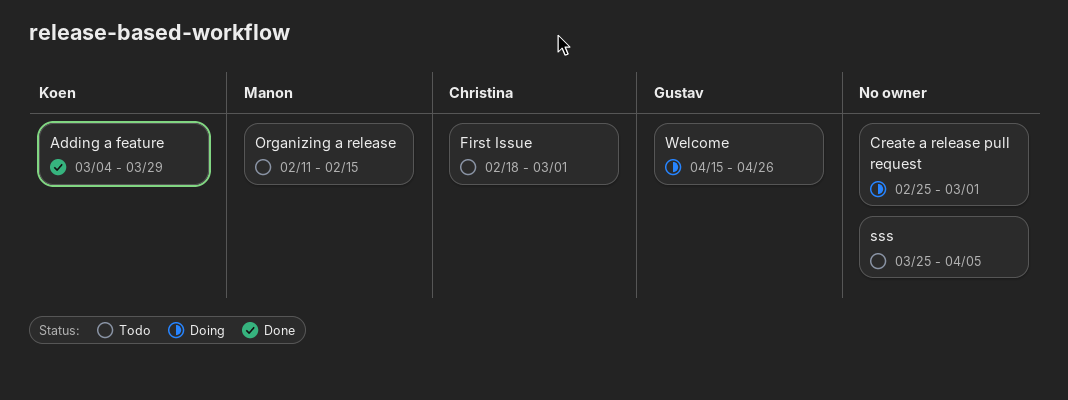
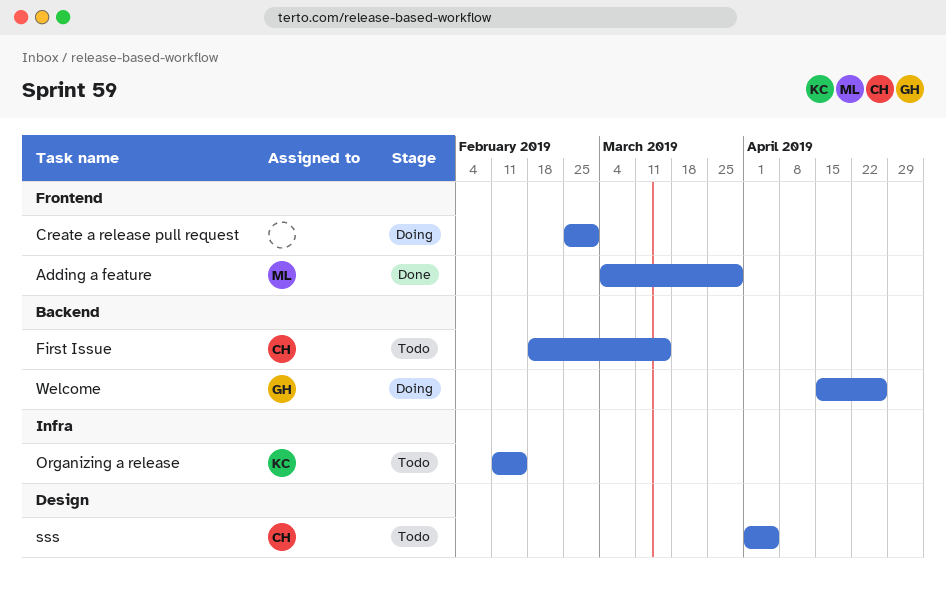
Adding a feature, owner: Koen -> Manon
First Issue, due: Mar 1 -> Mar 15
Organizing a release, owner: Manon -> Koen
sss, owner: none -> Christina
sss, start: Mar 25 -> Apr 1

